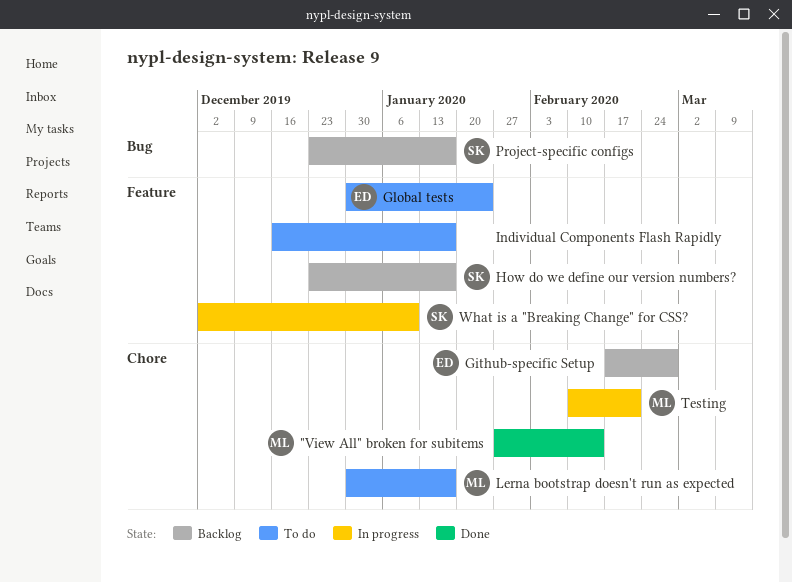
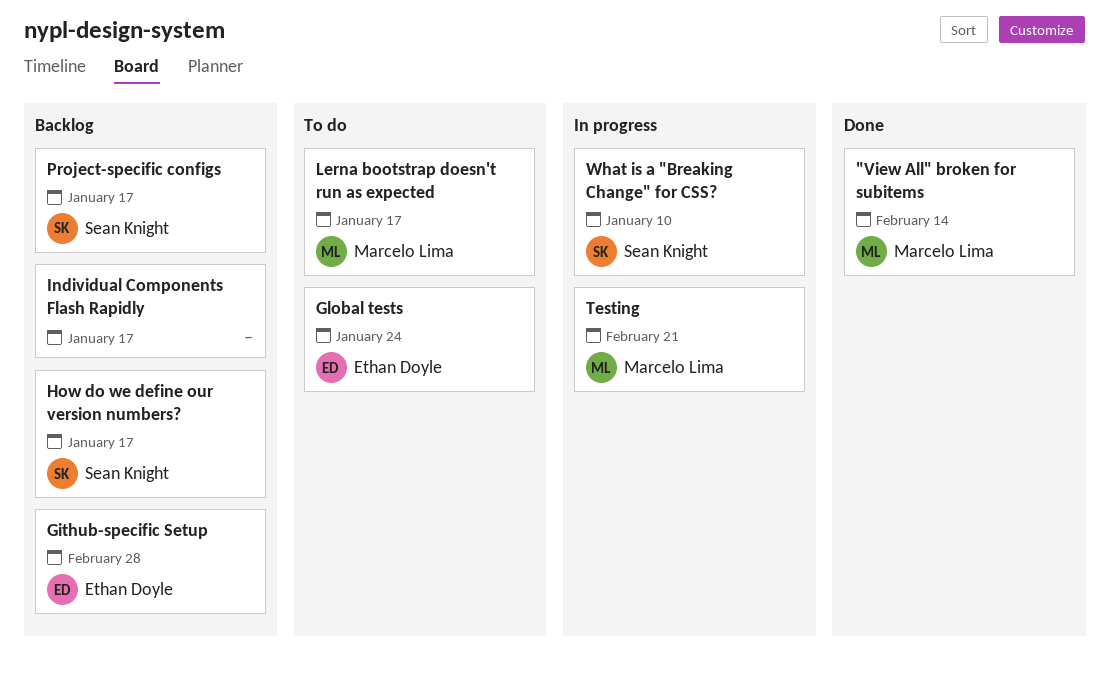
Individual Components Flash Rapidly, status: To do -> Backlog

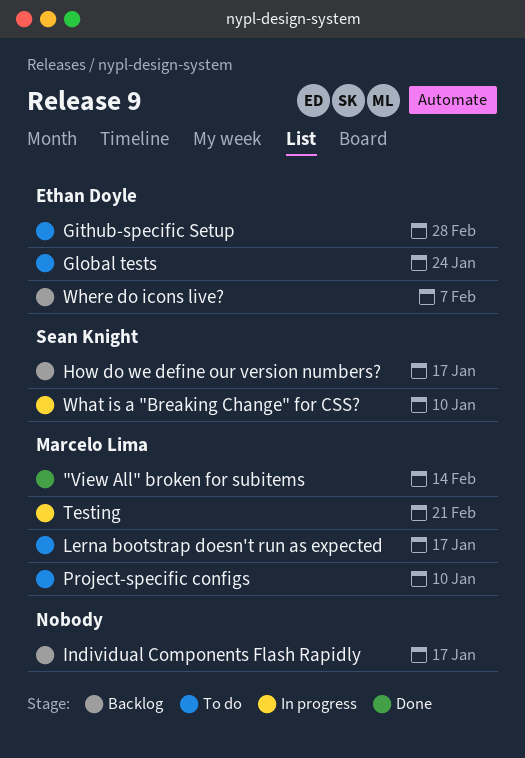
Github-specific Setup, status: Backlog -> To do
Project-specific configs, status: Backlog -> To do
Project-specific configs, owner: Sean Knight -> Marcelo Lima
Project-specific configs, due: Jan 17 -> Jan 10
Where do icons live?: none -> present

